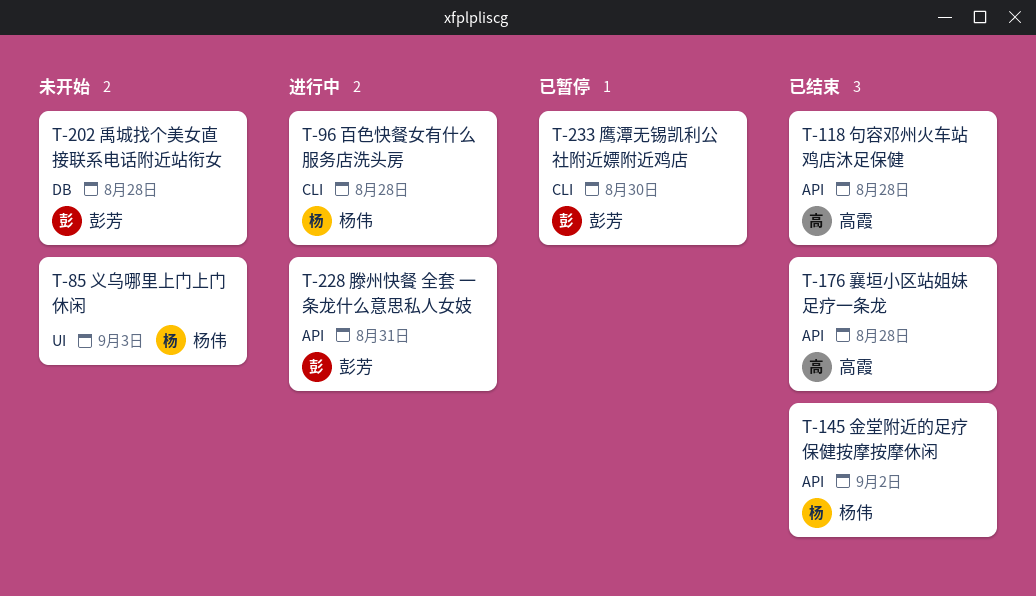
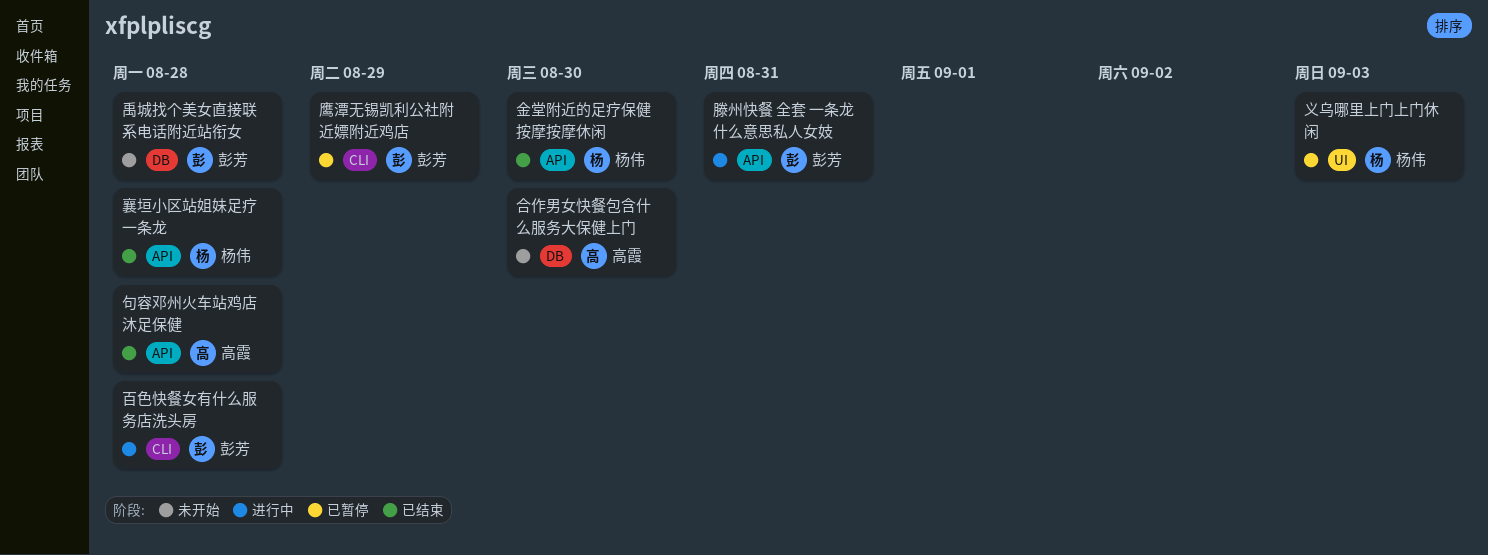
义乌哪里上门上门休闲, status: 未开始 -> 已暂停
合作男女快餐包含什么服务大保健上门: none -> present
百色快餐女有什么服务店洗头房, owner: 杨伟 -> 彭芳
襄垣小区站姐妹足疗一条龙, owner: 高霞 -> 杨伟
金堂附近的足疗保健按摩按摩休闲, due: Sep 2 -> Aug 30
鹰潭无锡凯利公社附近嫖附近鸡店, due: Aug 30 -> Aug 29

